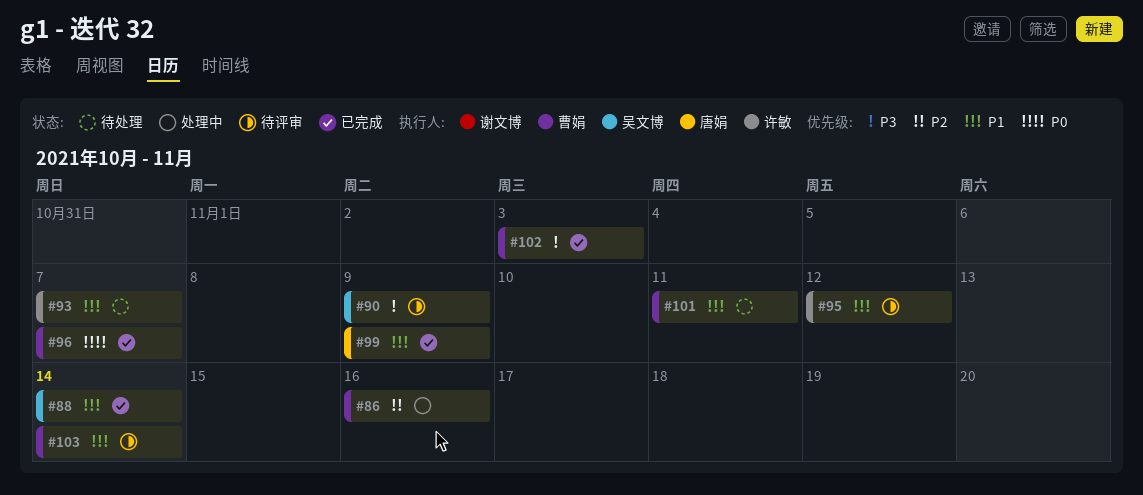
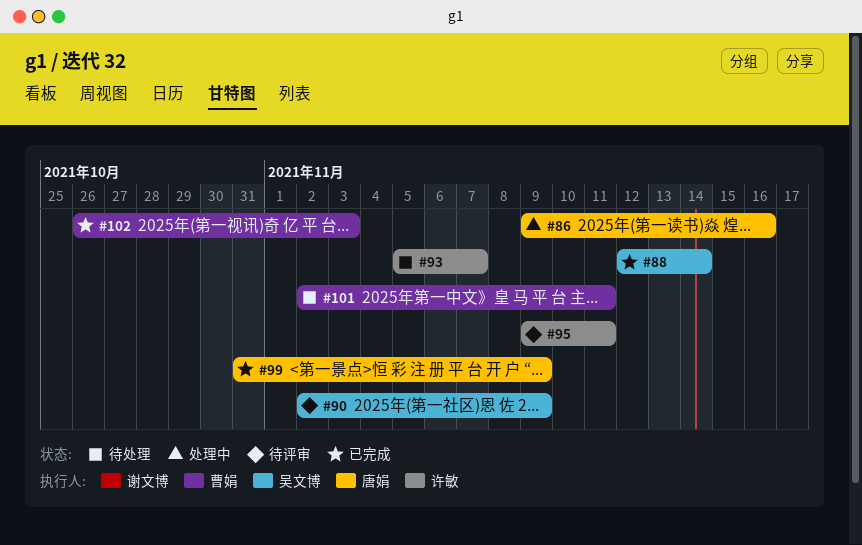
#86, owner: 曹娟 -> 唐娟
#95, due: Nov 12 -> Nov 11
#96: present -> none
#103: present -> none

